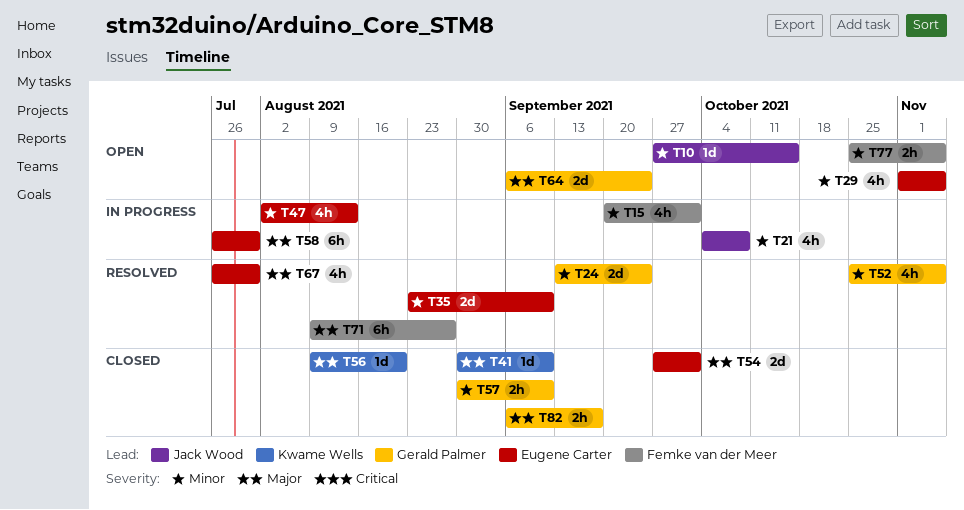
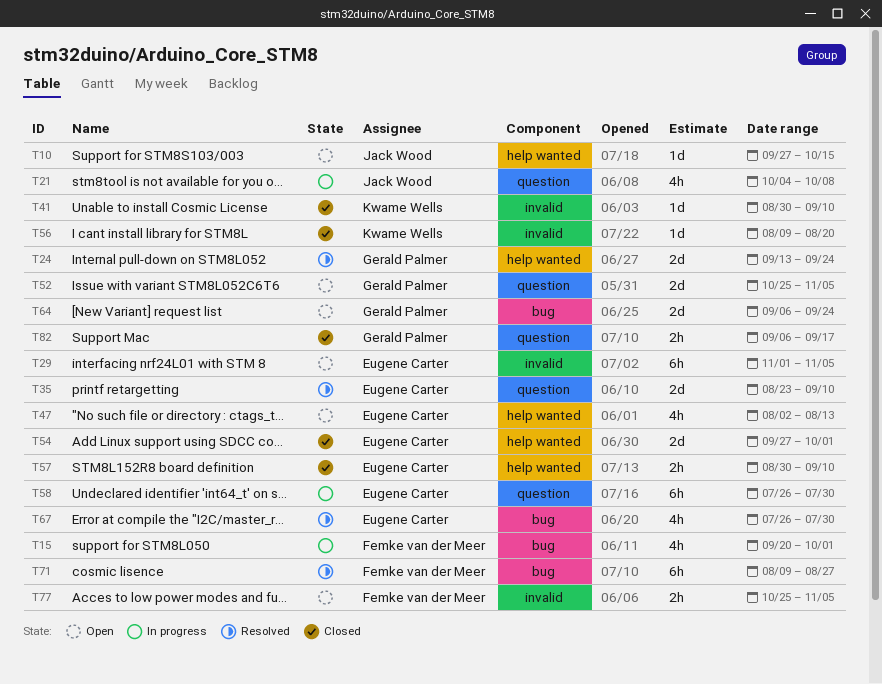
T29, estimate: 4h -> 6h
T47, status: In progress -> Open
T52, status: Resolved -> Open
T52, estimate: 4h -> 2d
T57, owner: Gerald Palmer -> Eugene Carter

